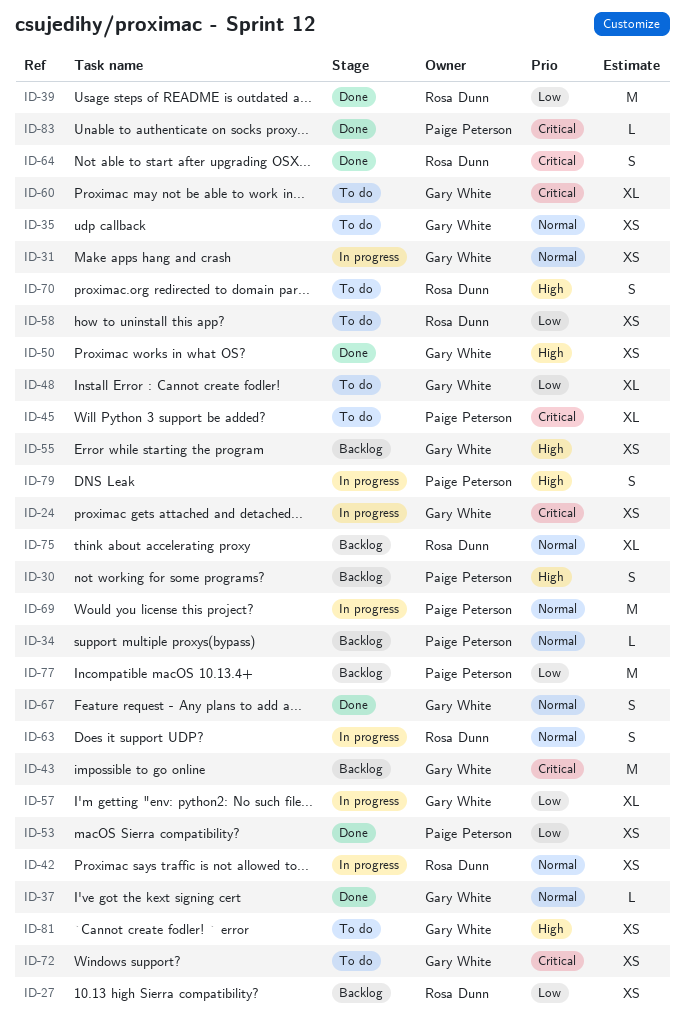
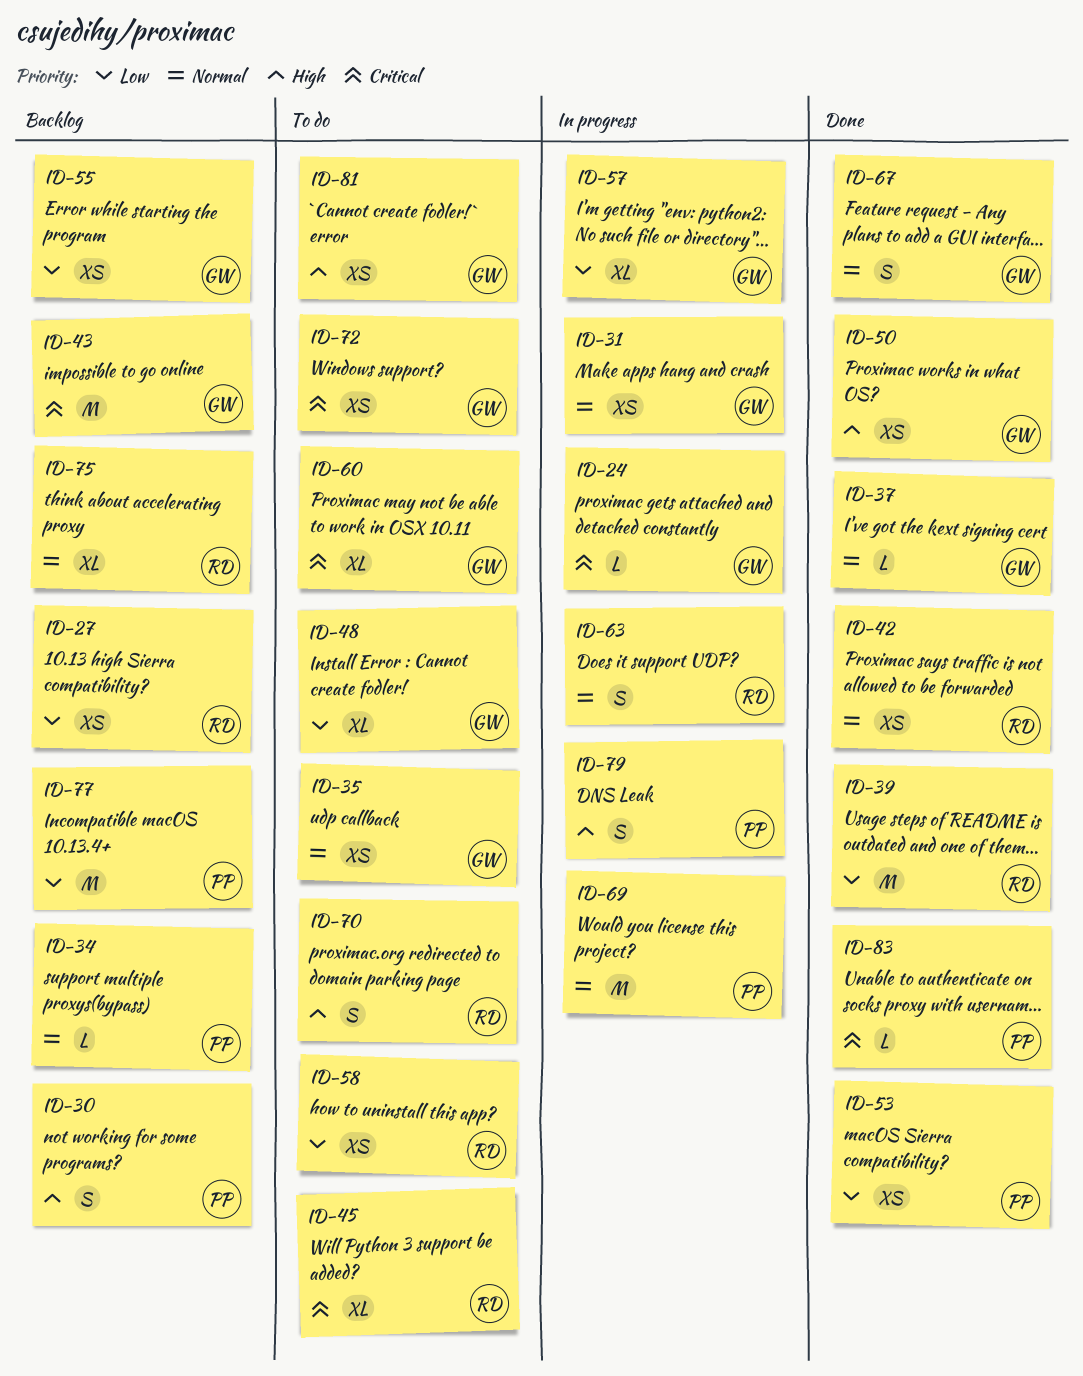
ID-24, estimate: XS -> L
ID-42, status: In progress -> Done
ID-45, owner: Paige Peterson -> Rosa Dunn
ID-55, priority: High -> Low
ID-64: present -> none

